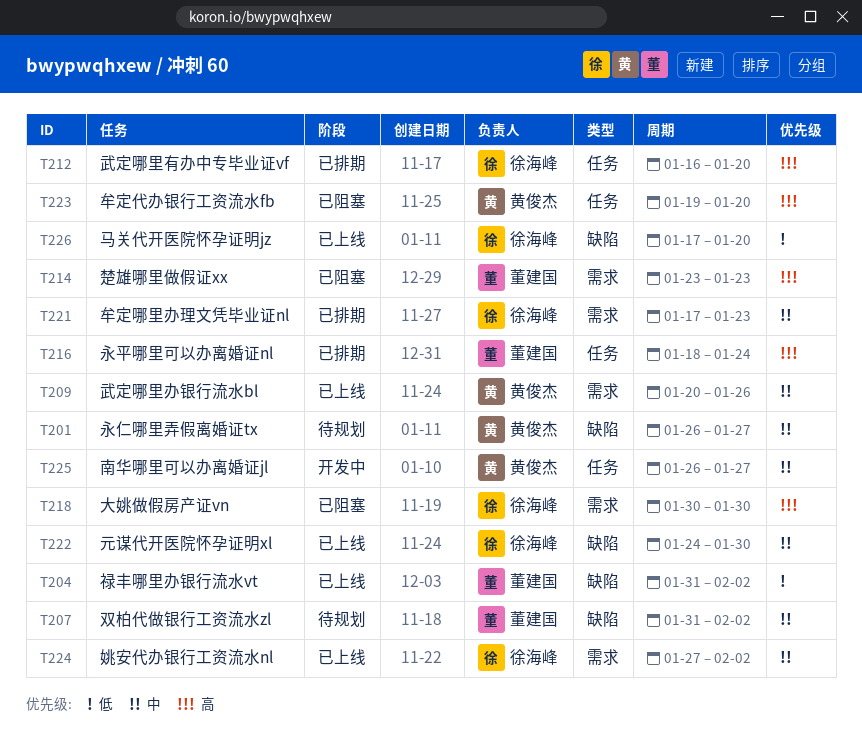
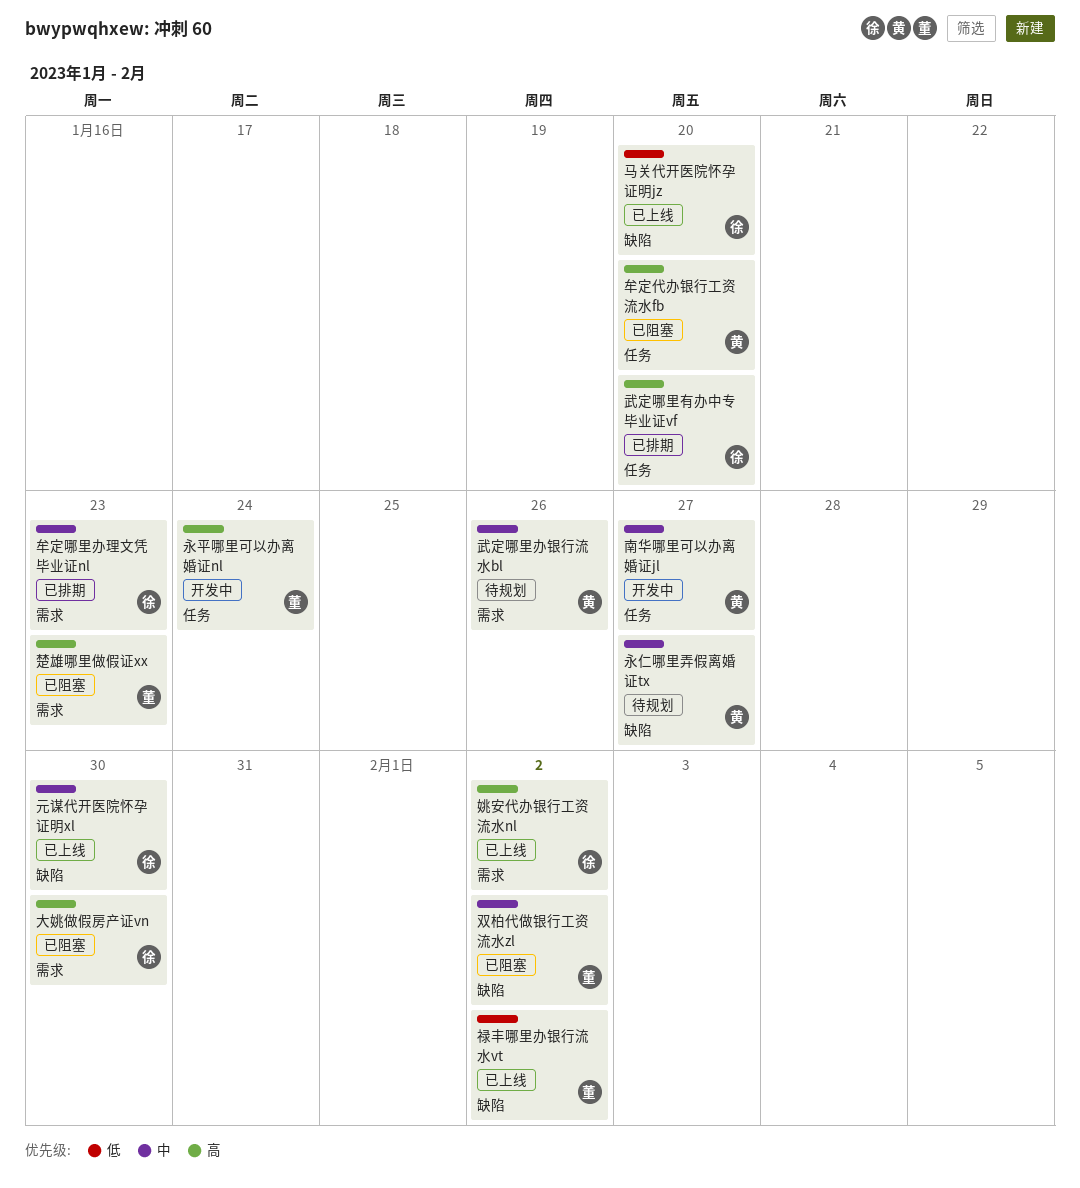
双柏代做银行工资流水zl, status: 待规划 -> 已阻塞
姚安代办银行工资流水nl, priority: 中 -> 高
武定哪里办银行流水bl, status: 已上线 -> 待规划
永平哪里可以办离婚证nl, status: 已排期 -> 开发中

